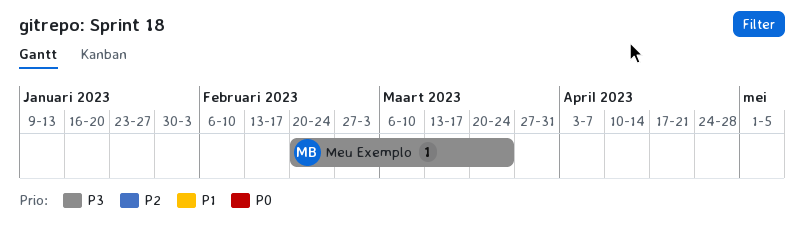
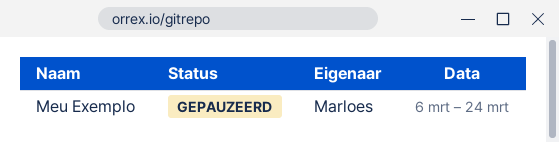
Meu Exemplo, start: Feb 20 -> Mar 6

